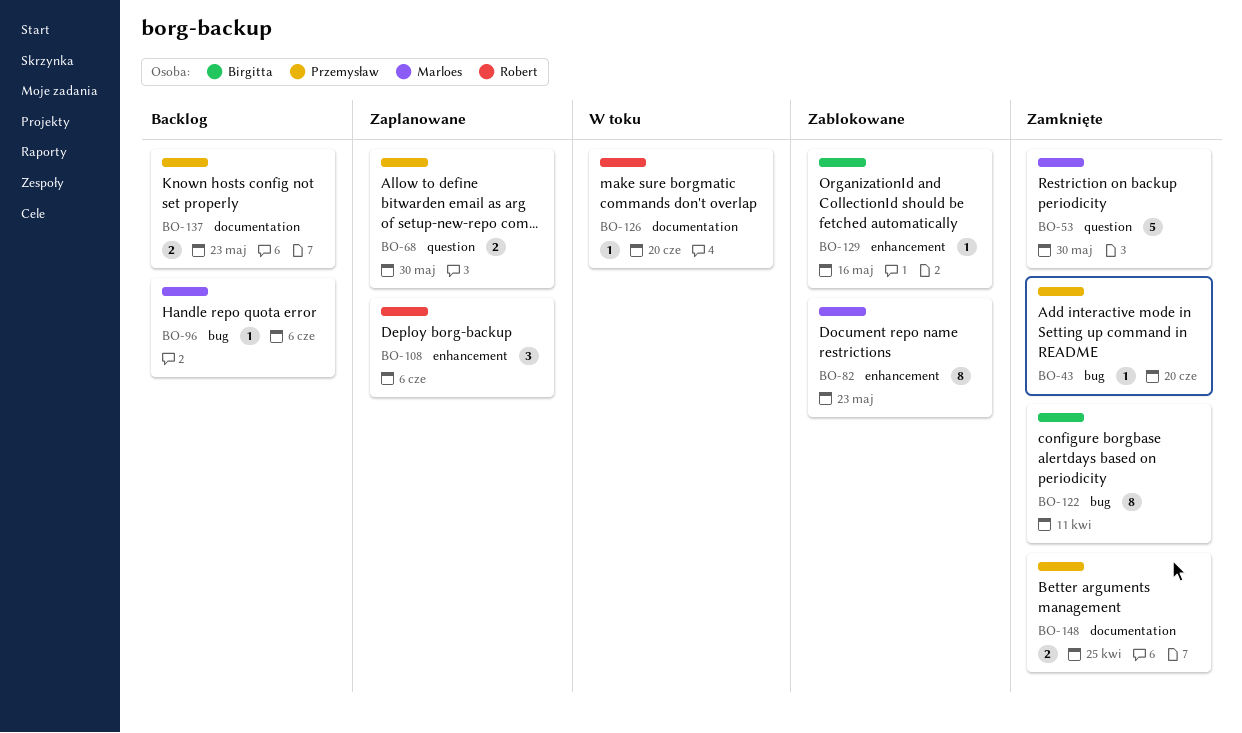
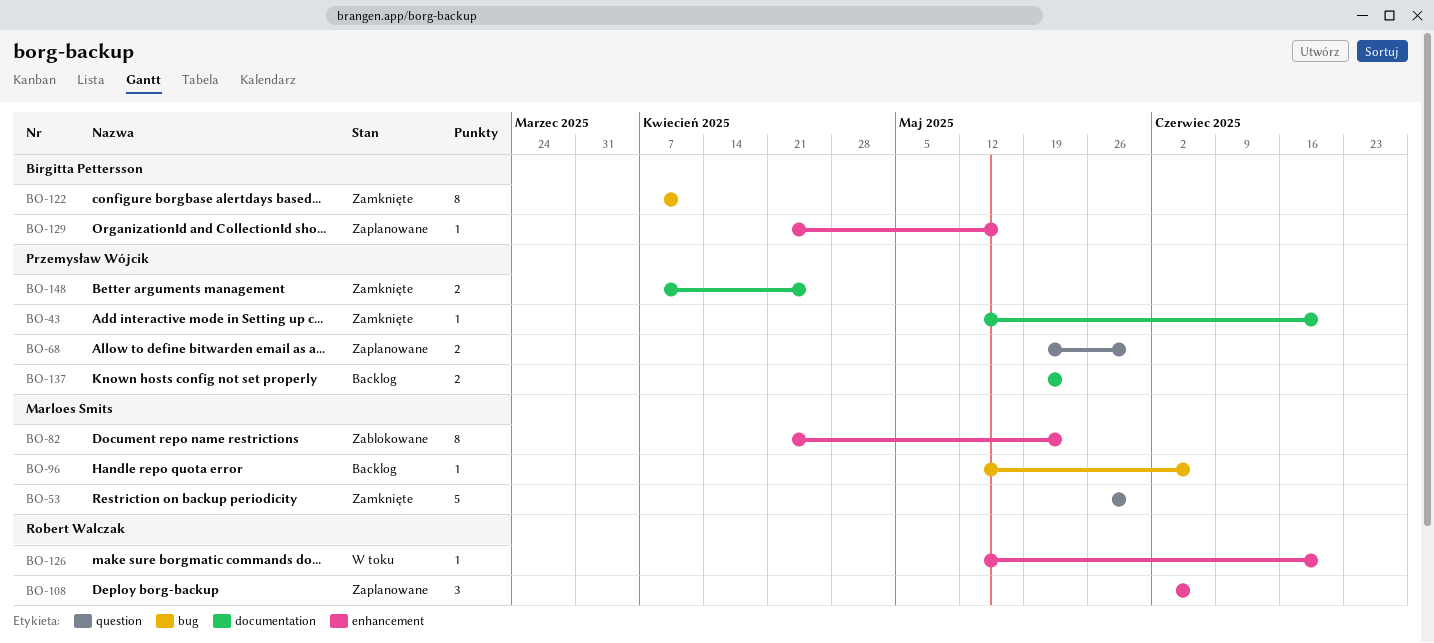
BO-43, label: bug -> documentation
BO-126, label: documentation -> enhancement
BO-129, status: Zablokowane -> Zaplanowane

